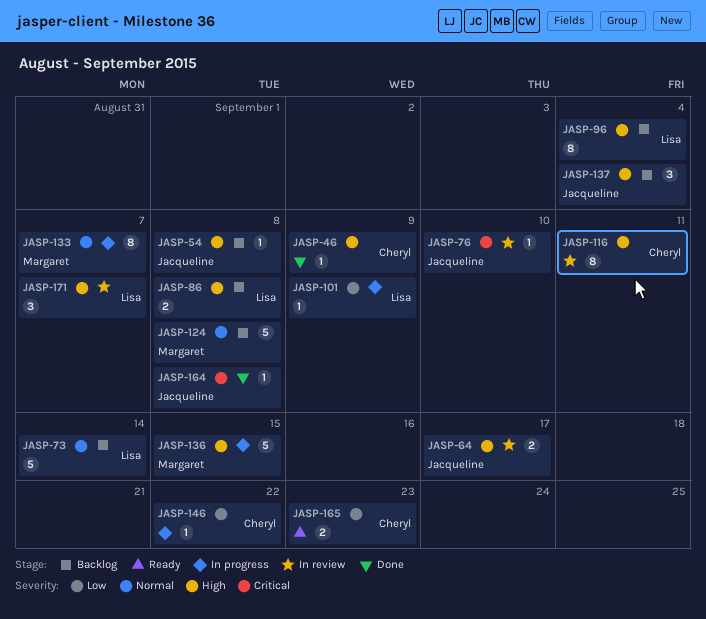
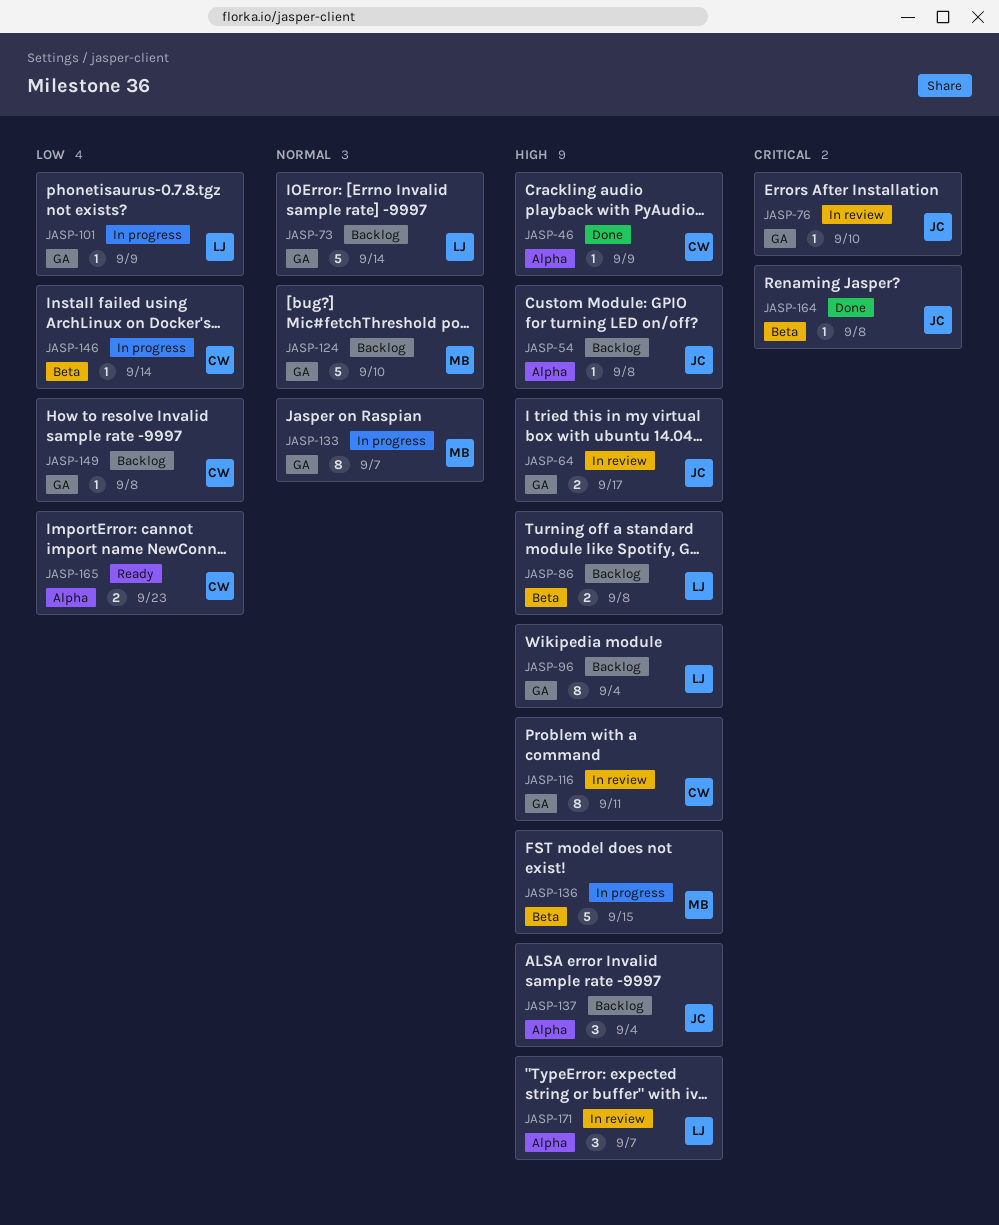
JASP-124, due: Sep 8 -> Sep 10
JASP-146, due: Sep 22 -> Sep 14
JASP-149: none -> present

